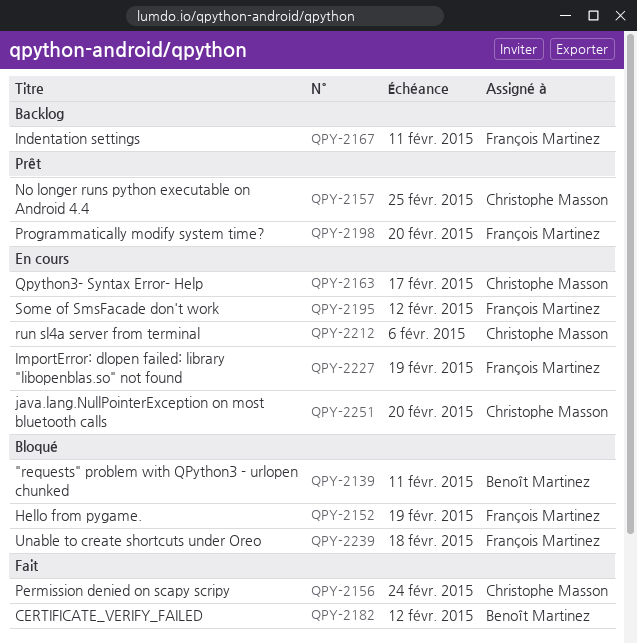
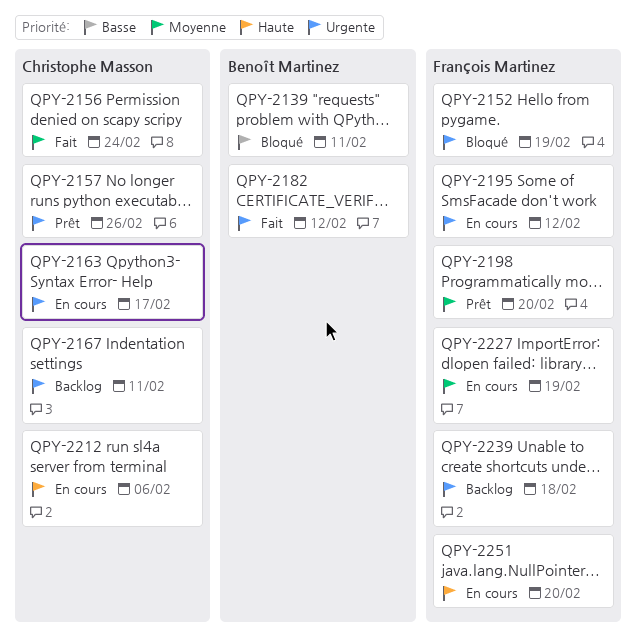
QPY-2157, due: Feb 25 -> Feb 26
QPY-2167, owner: François Martinez -> Christophe Masson
QPY-2239, status: Bloqué -> Backlog
QPY-2251, owner: Christophe Masson -> François Martinez

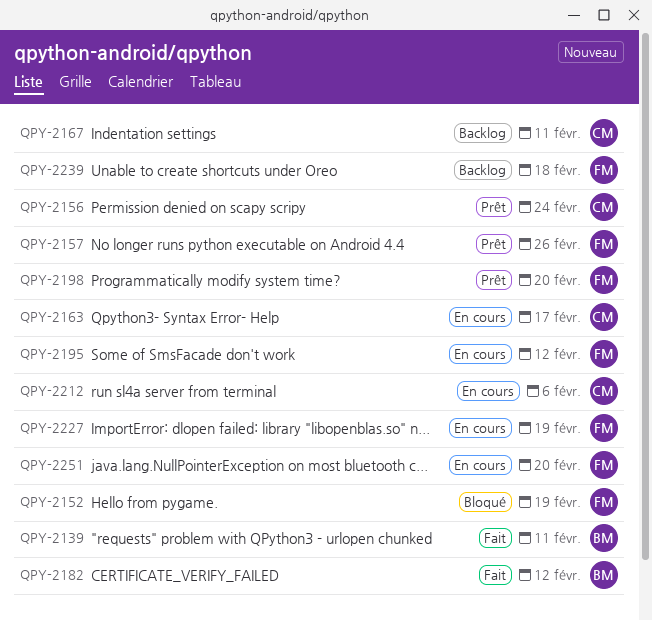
QPY-2139, status: Bloqué -> Fait
QPY-2156, status: Fait -> Prêt
QPY-2157, owner: Christophe Masson -> François Martinez

